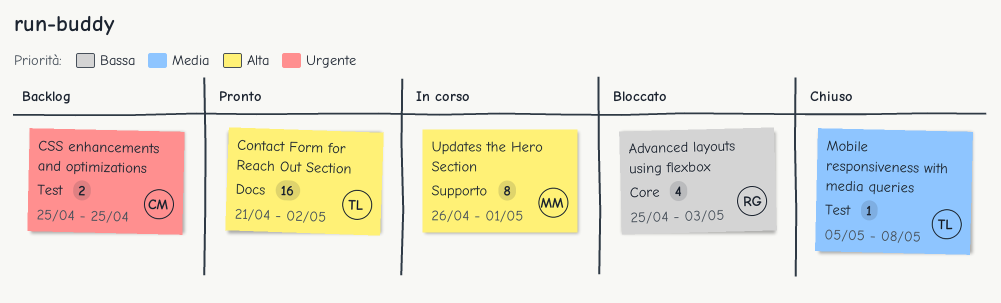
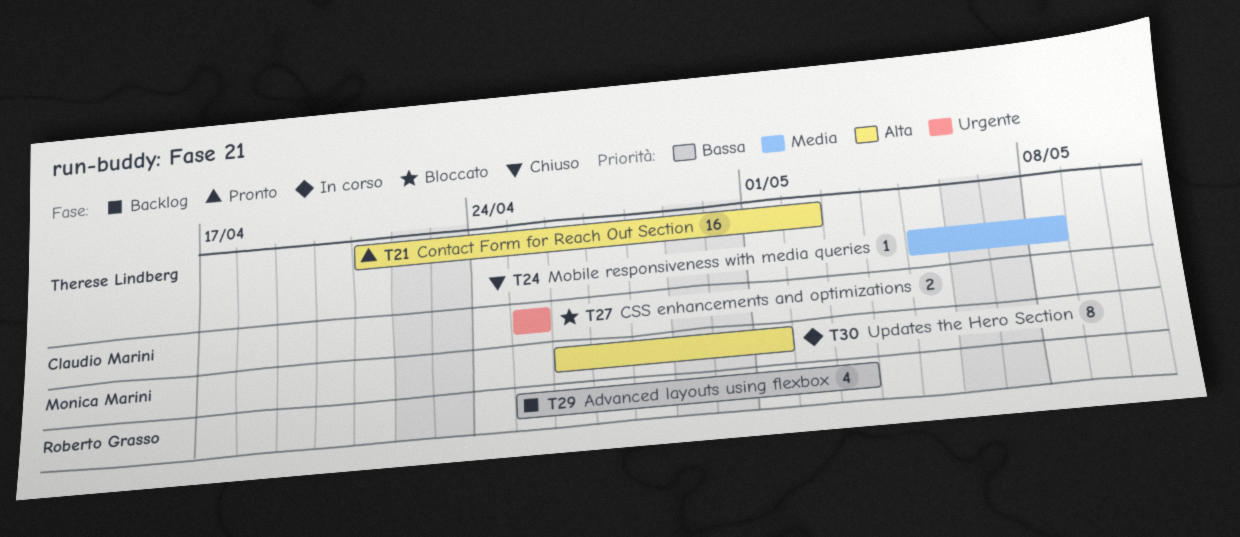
Advanced layouts using flexbox, status: Bloccato -> Backlog
CSS enhancements and optimizations, status: Backlog -> Bloccato

